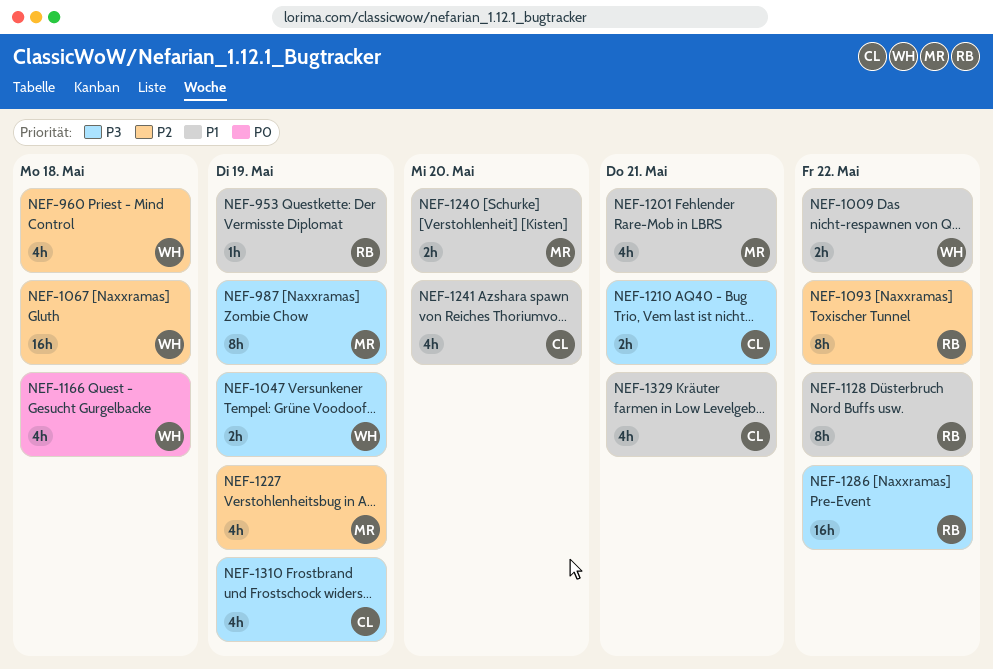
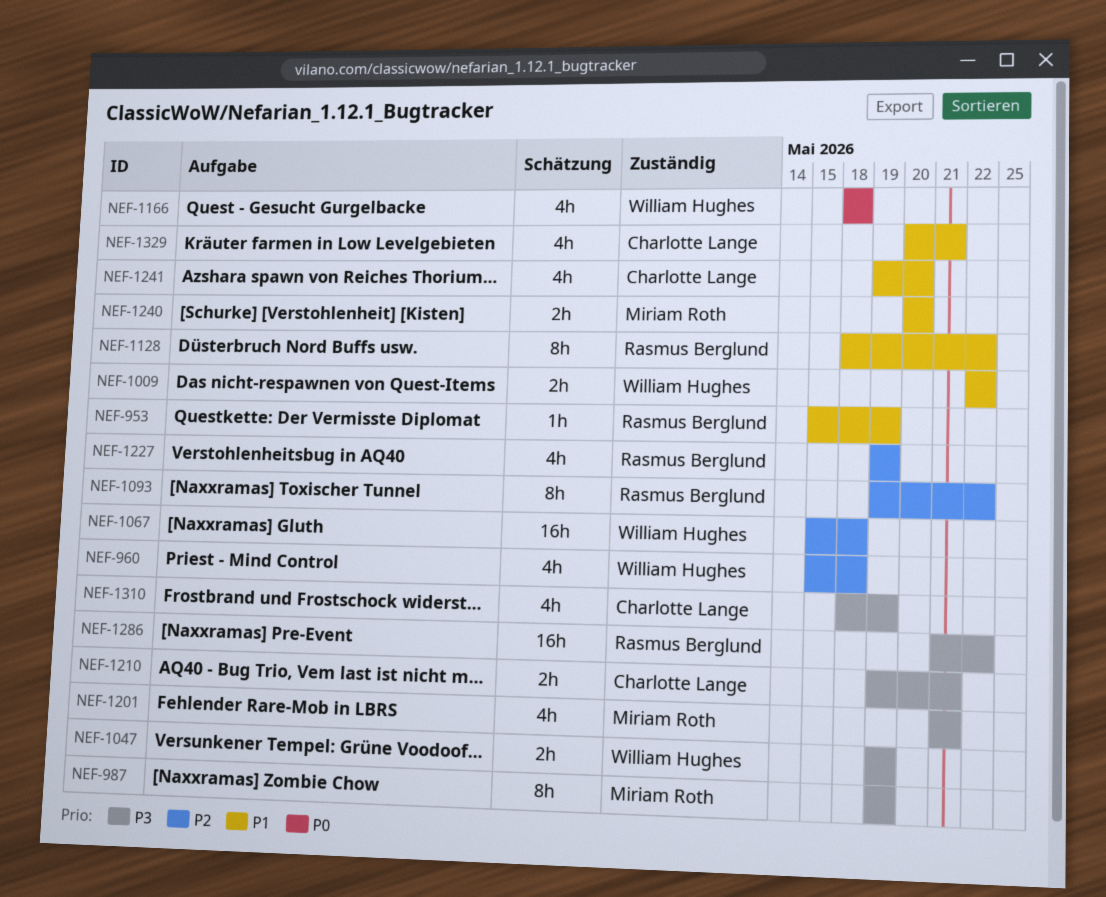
NEF-1201, priority: P1 -> P3
NEF-1227, owner: Miriam Roth -> Rasmus Berglund

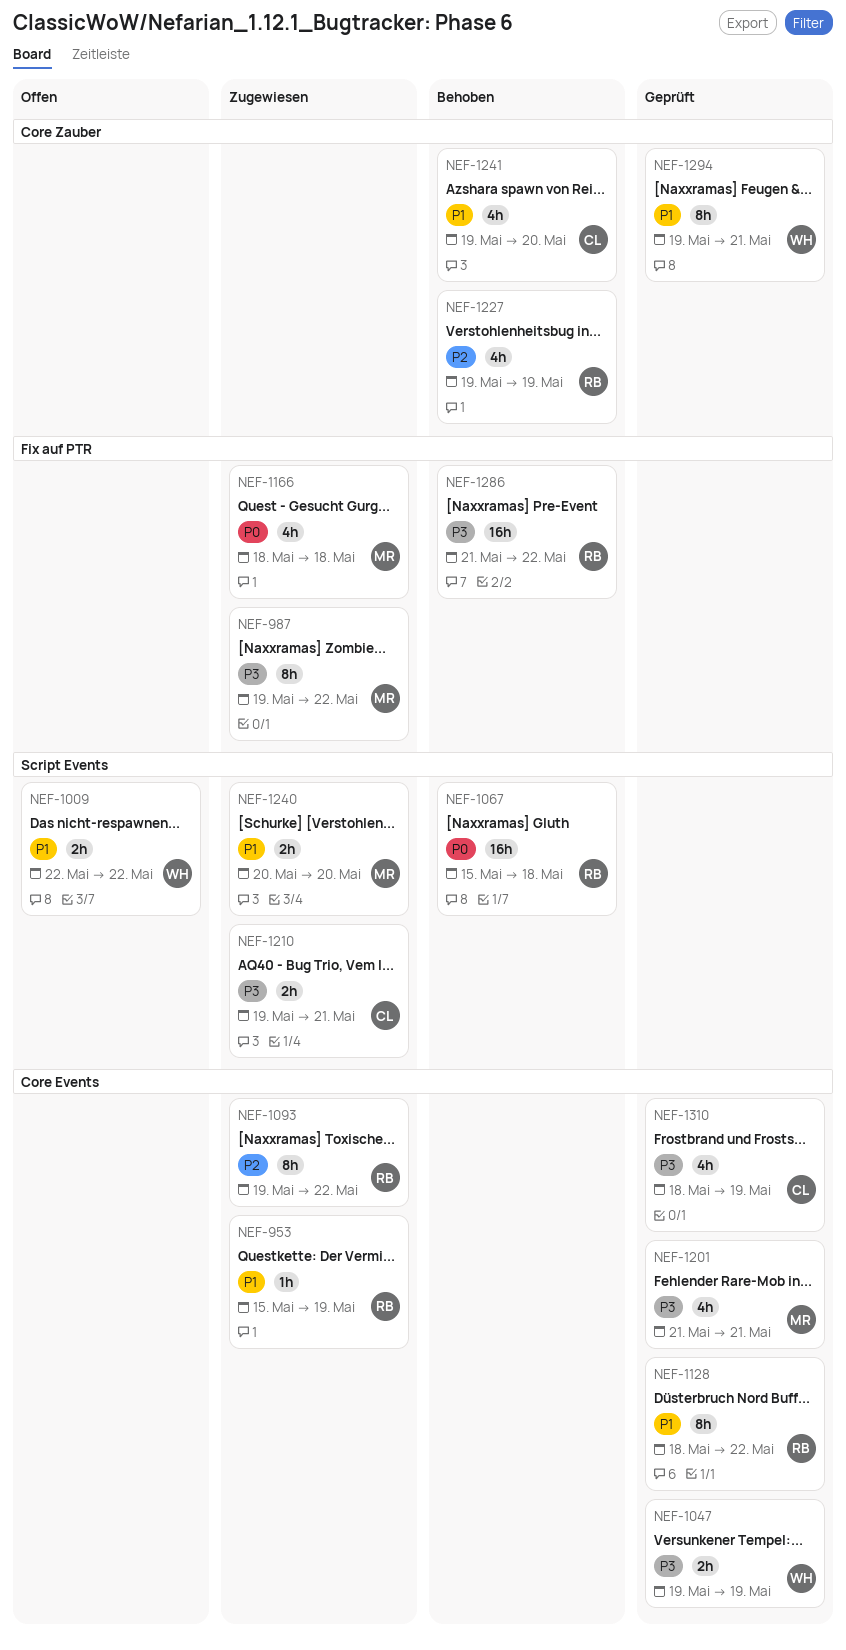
NEF-960: present -> none
NEF-987, due: May 19 -> May 22
NEF-1067, owner: William Hughes -> Rasmus Berglund
NEF-1067, priority: P2 -> P0
NEF-1166, owner: William Hughes -> Miriam Roth
NEF-1294: none -> present
NEF-1329: present -> none

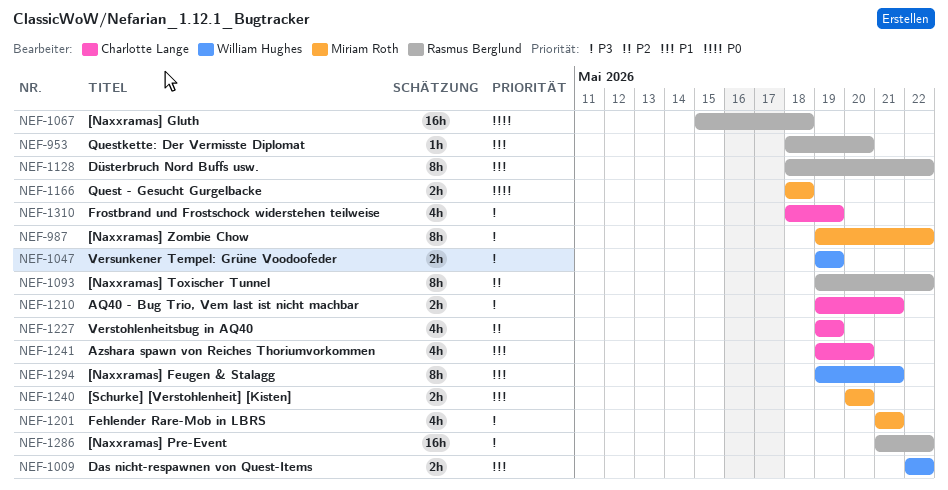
NEF-953, start: May 15 -> May 18
NEF-953, due: May 19 -> May 20
NEF-1166, estimate: 4h -> 2h
NEF-1227, owner: Rasmus Berglund -> Charlotte Lange

